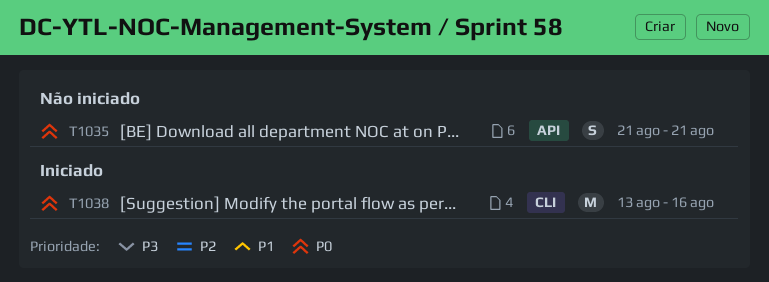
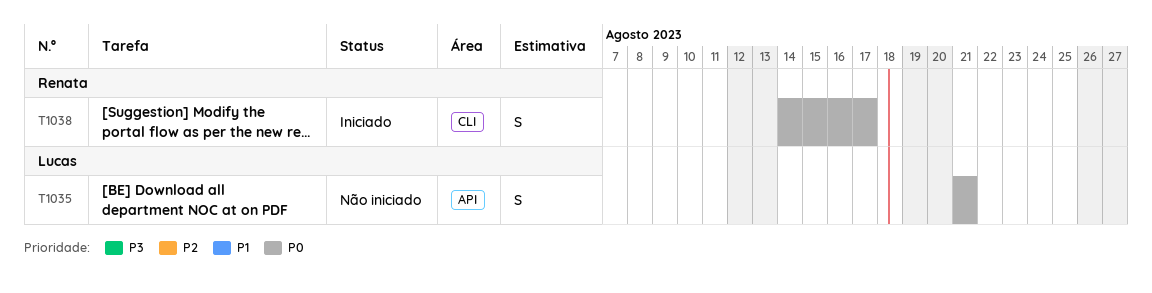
T1038, estimate: M -> S
T1038, start: Aug 13 -> Aug 14
T1038, due: Aug 16 -> Aug 17

